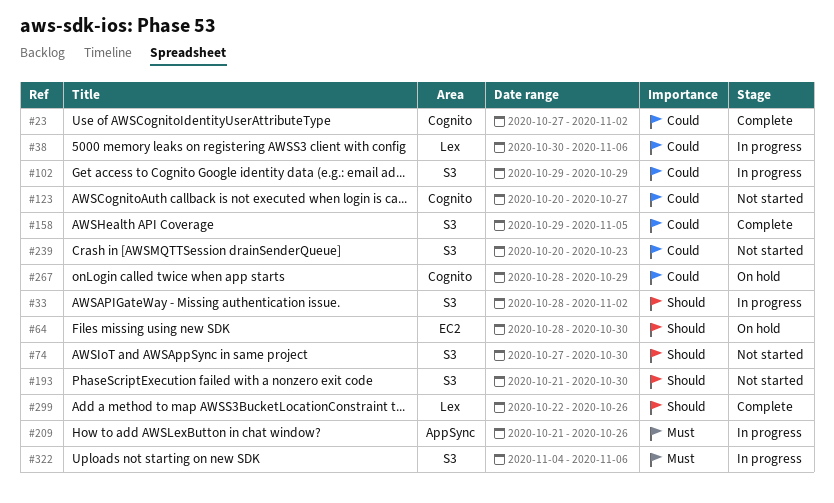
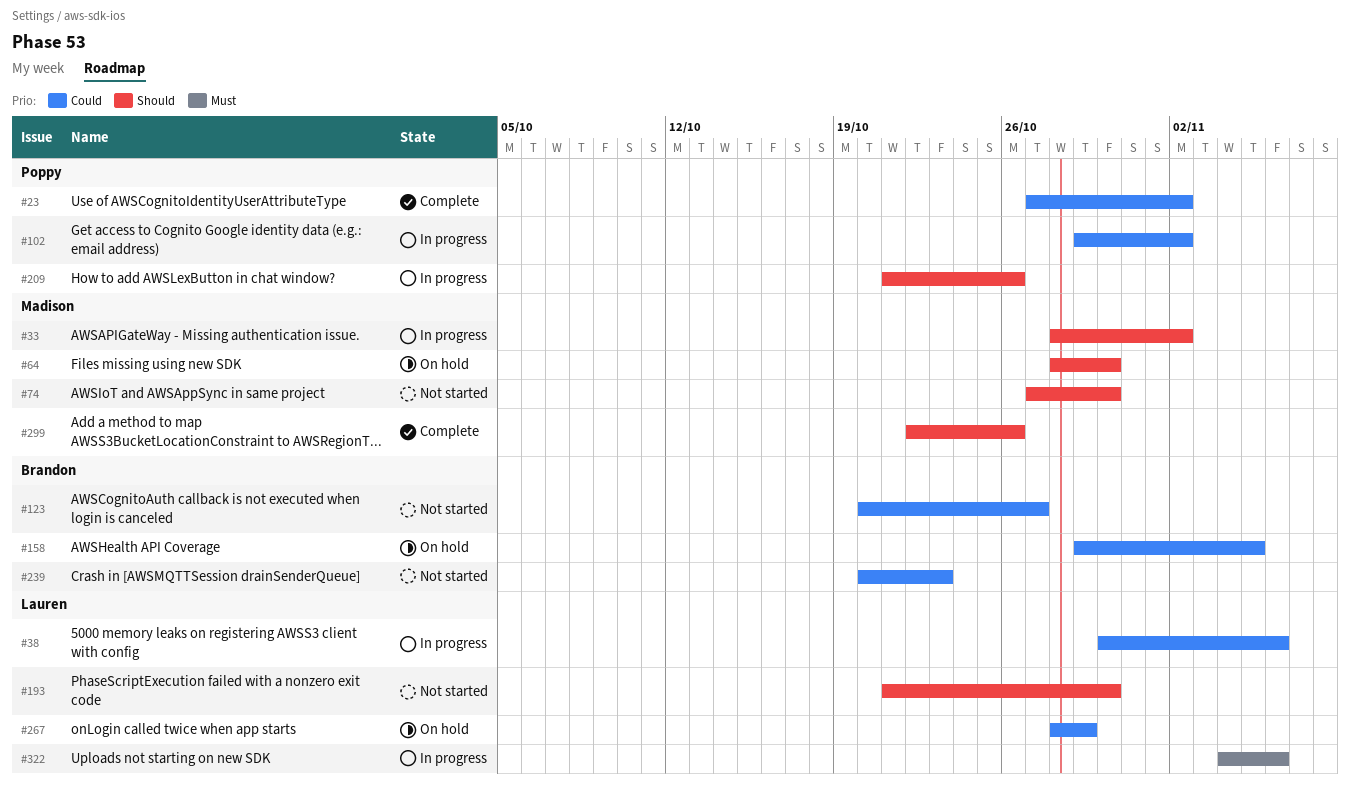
#102, due: Oct 29 -> Nov 2
#158, status: Complete -> On hold
#209, priority: Must -> Should

